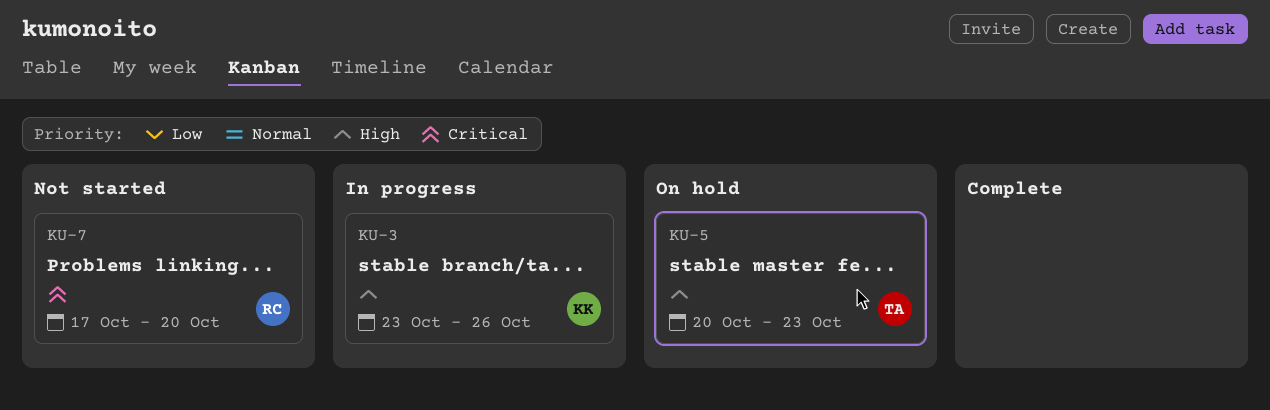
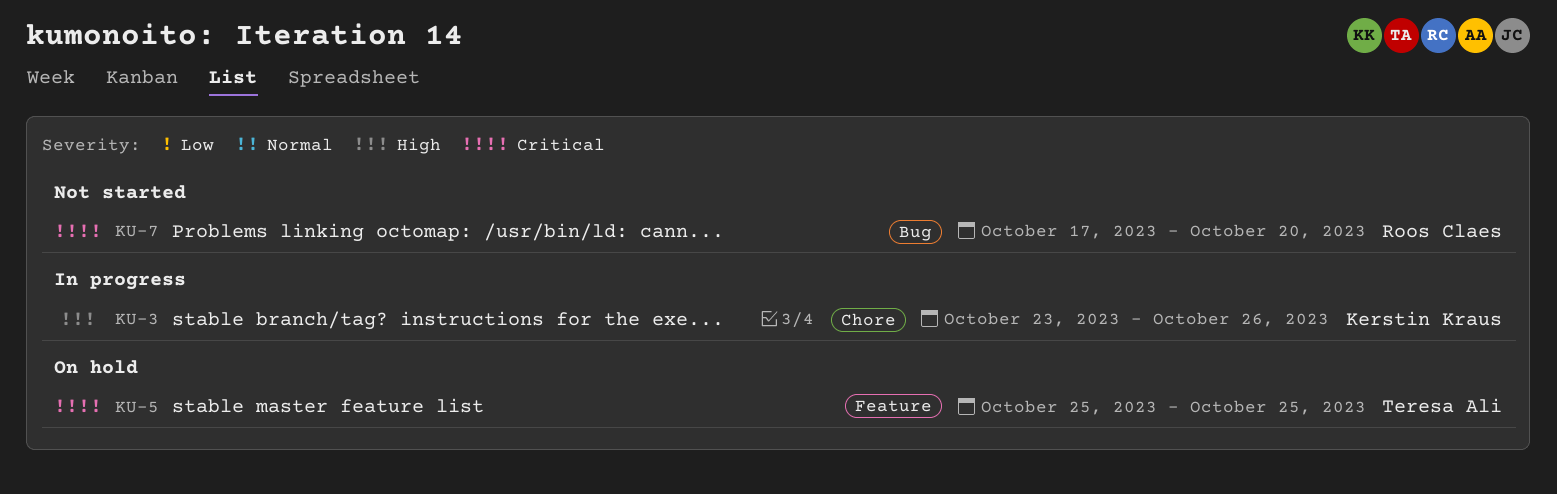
KU-5, priority: High -> Critical
KU-5, start: Oct 20 -> Oct 25
KU-5, due: Oct 23 -> Oct 25

